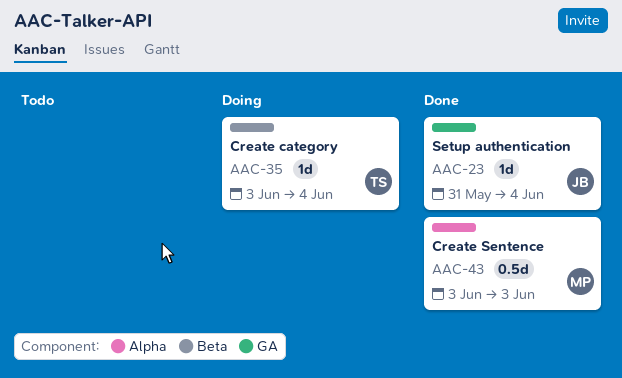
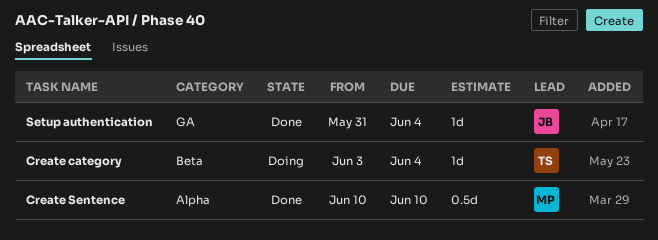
Create Sentence, start: Jun 3 -> Jun 10
Create Sentence, due: Jun 3 -> Jun 10

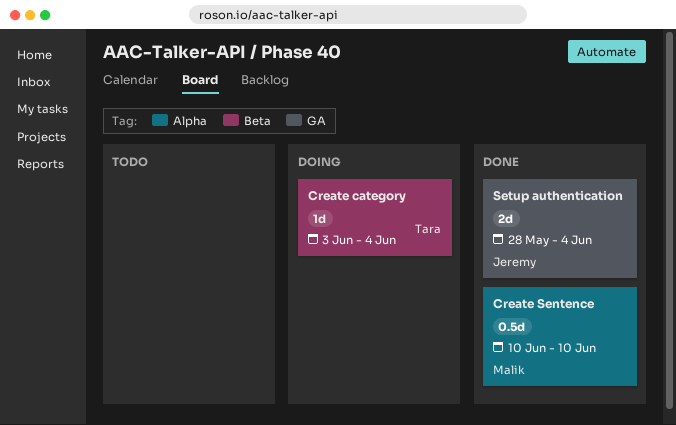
Setup authentication, estimate: 1d -> 2d
Setup authentication, start: May 31 -> May 28

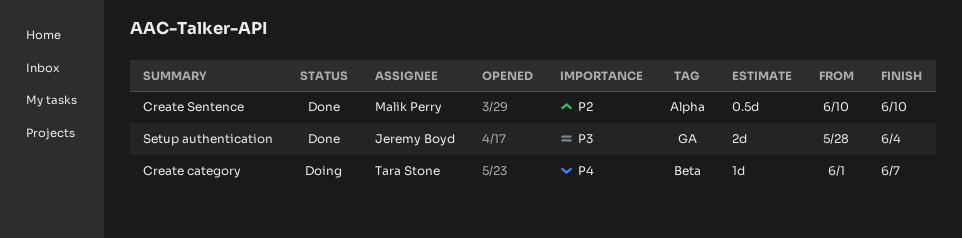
Create category, start: Jun 3 -> Jun 1
Create category, due: Jun 4 -> Jun 7

